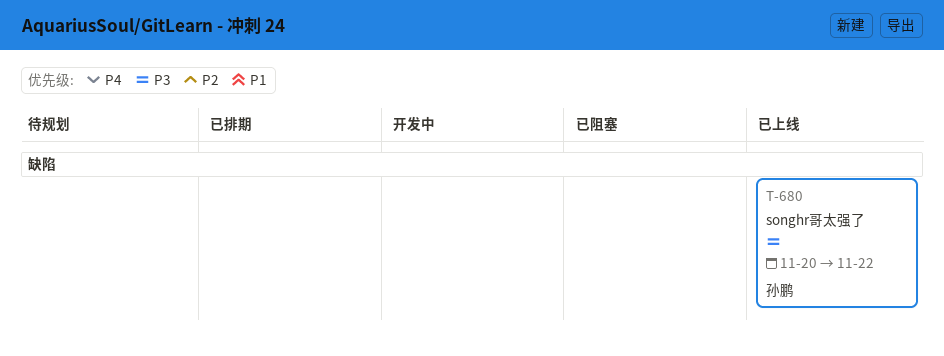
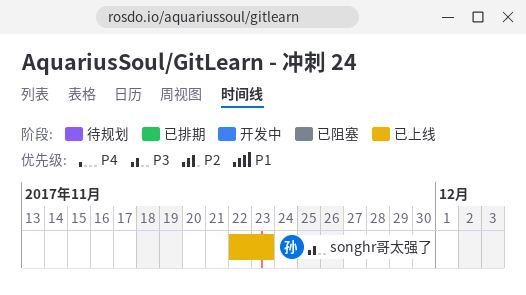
songhr哥太强了, start: Nov 20 -> Nov 22
songhr哥太强了, due: Nov 22 -> Nov 23

